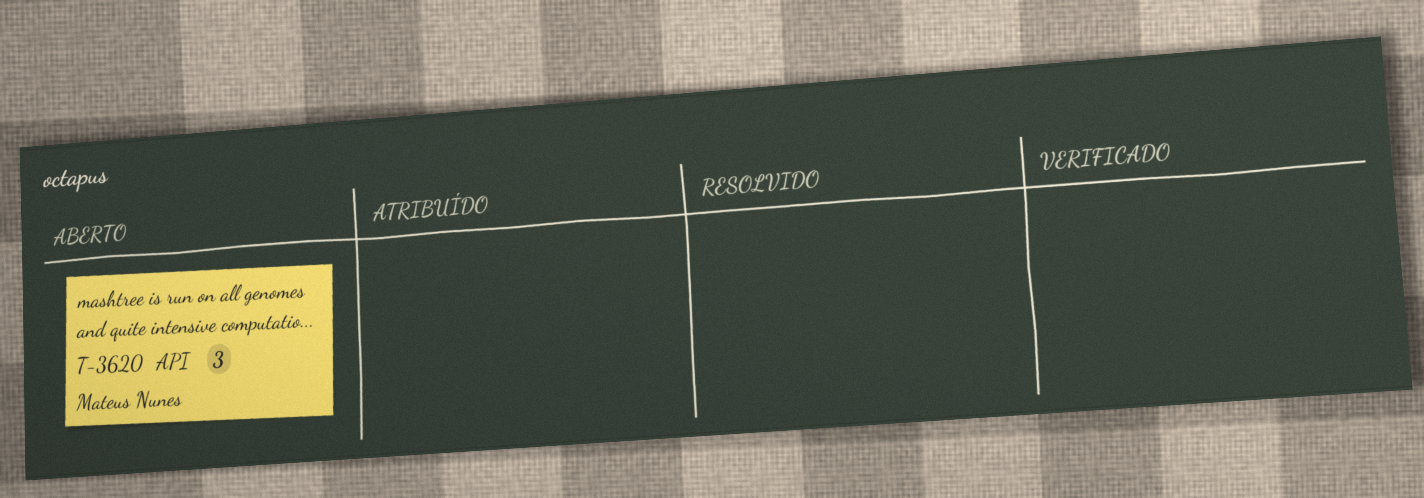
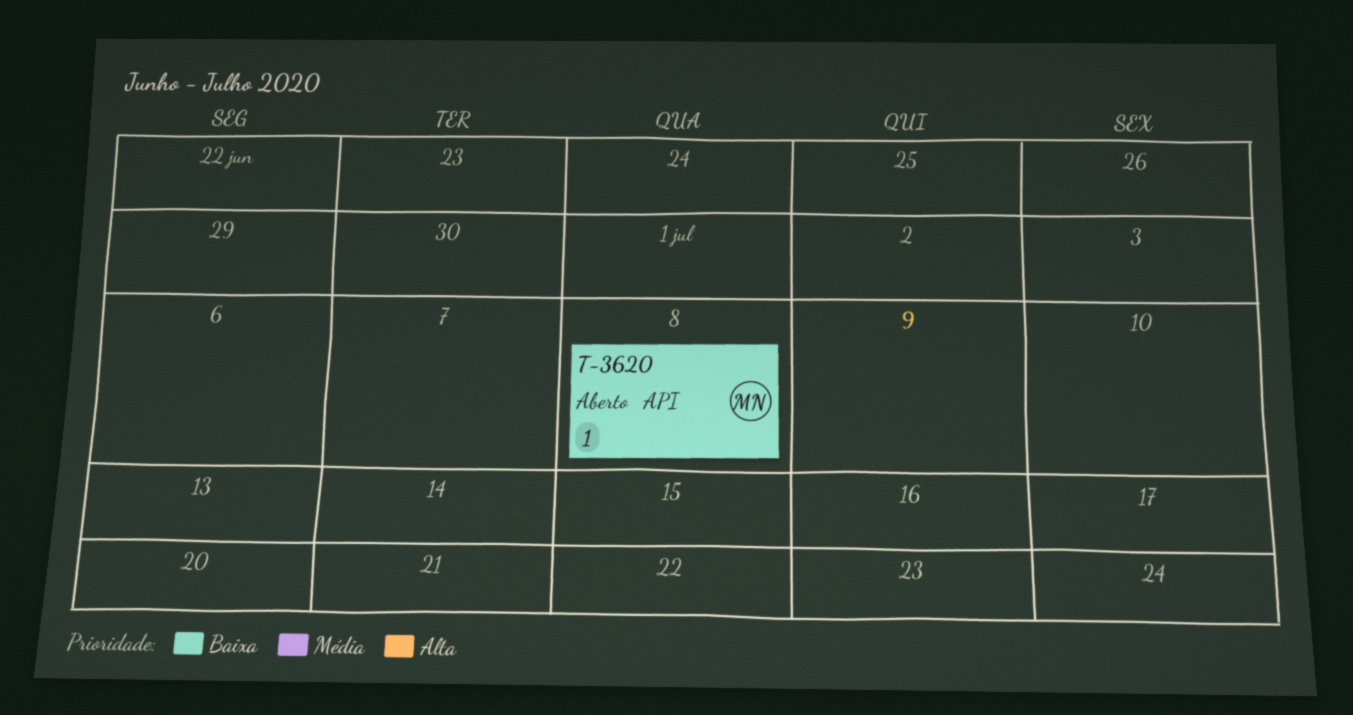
T-3620, estimate: 3 -> 1

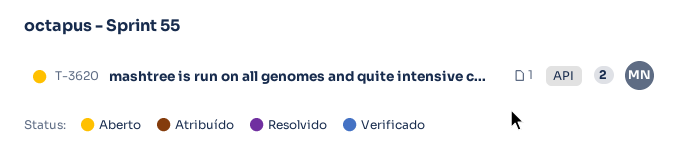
T-3620, estimate: 1 -> 2

